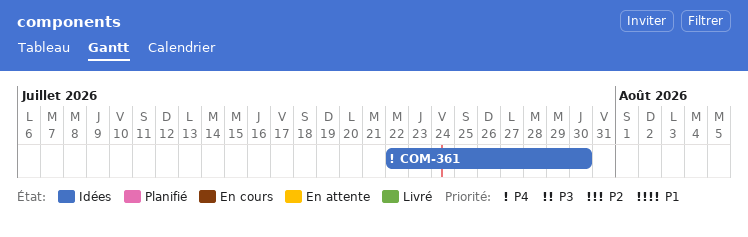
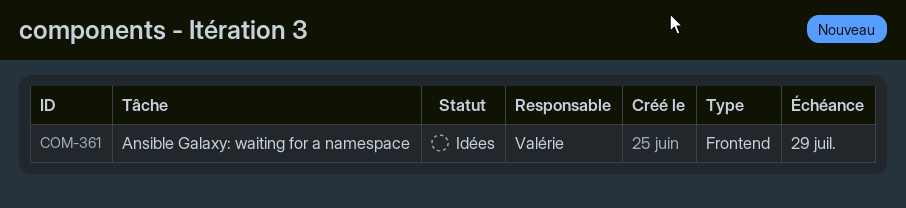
COM-361, due: Jul 30 -> Jul 29

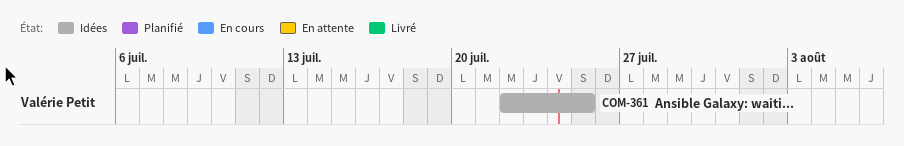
COM-361, due: Jul 29 -> Jul 25

